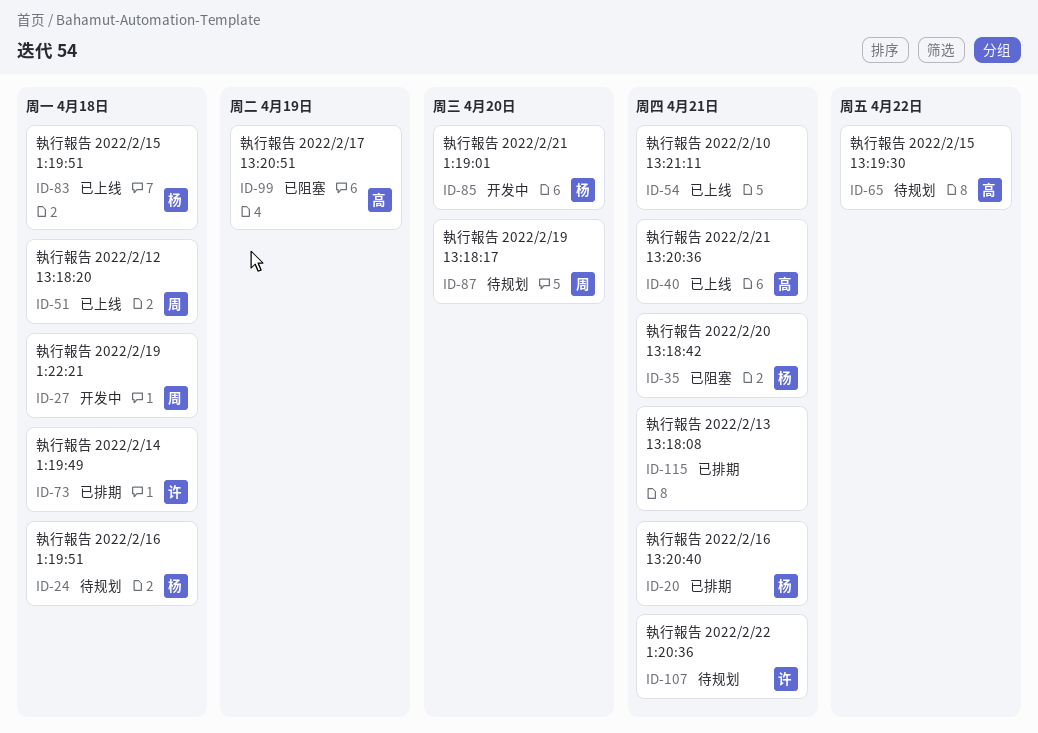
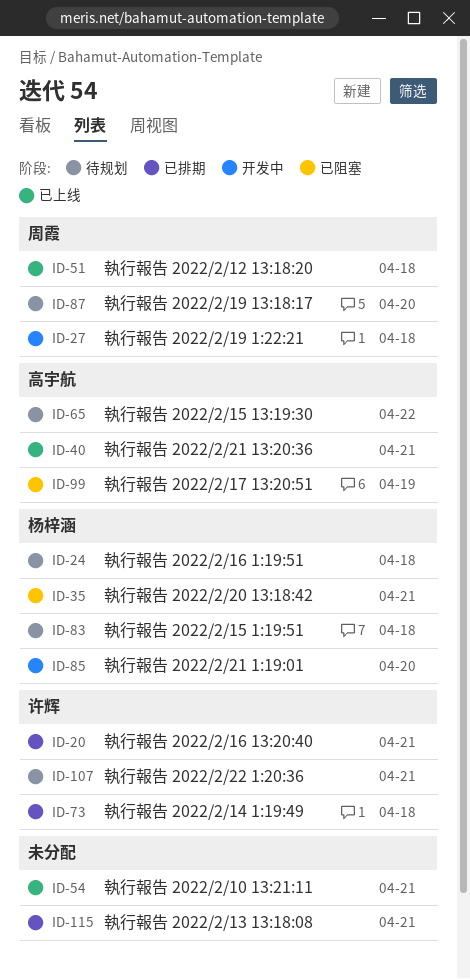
ID-20, owner: 杨梓涵 -> 许辉
ID-83, status: 已上线 -> 待规划

